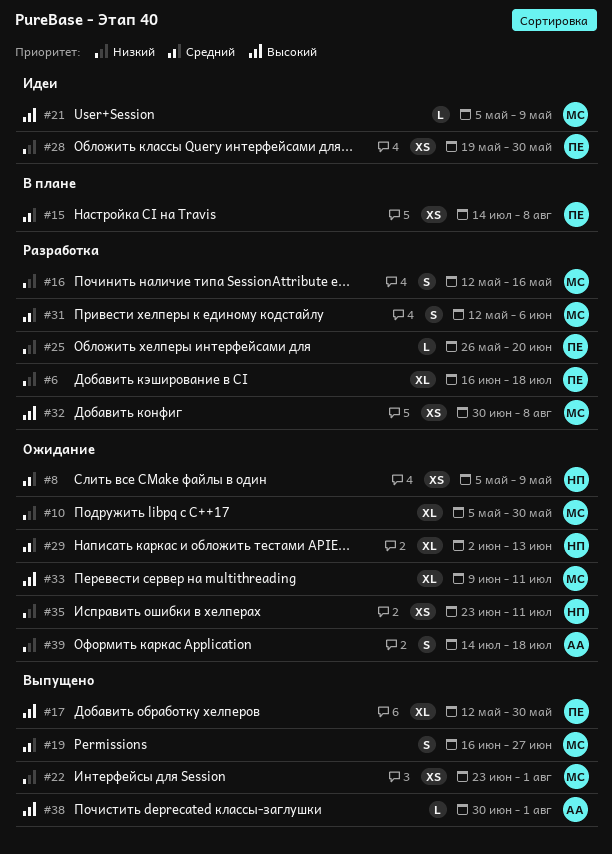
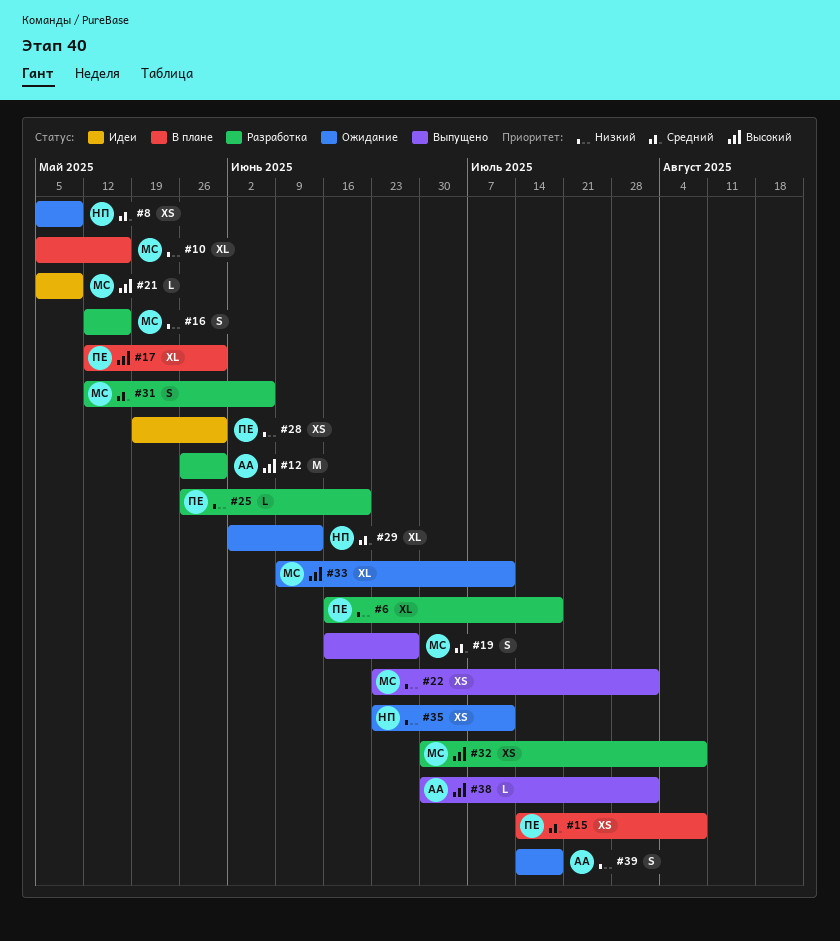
#10, status: Ожидание -> В плане
#10, due: May 30 -> May 16
#12: none -> present
#17, status: Выпущено -> В плане

